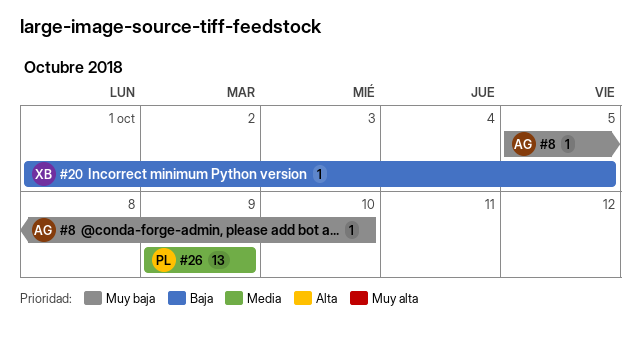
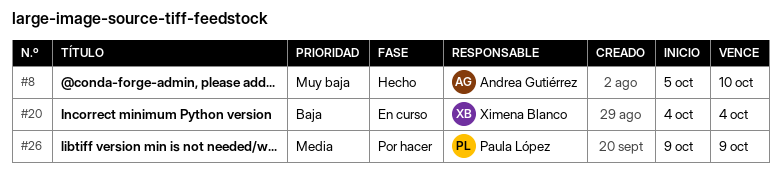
#20, start: Oct 1 -> Oct 4
#20, due: Oct 5 -> Oct 4

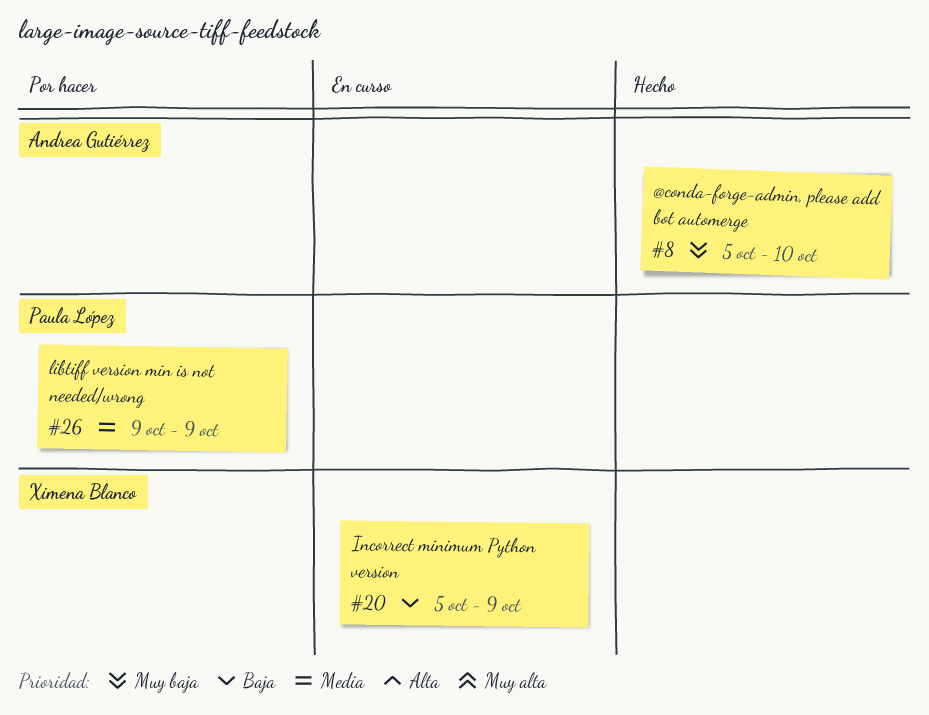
#20, start: Oct 4 -> Oct 5
#20, due: Oct 4 -> Oct 9

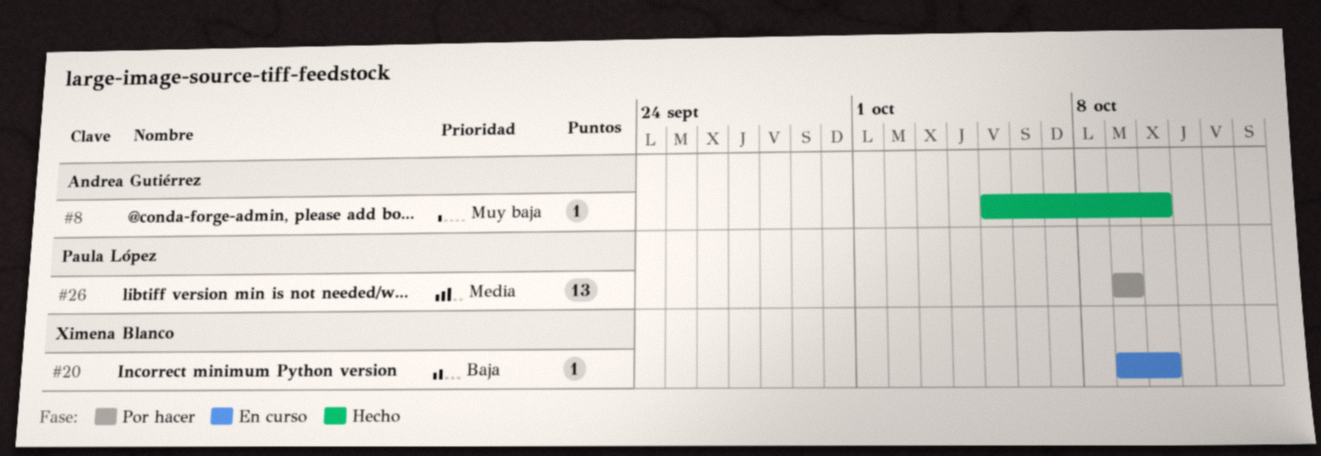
#20, start: Oct 5 -> Oct 9
#20, due: Oct 9 -> Oct 10

